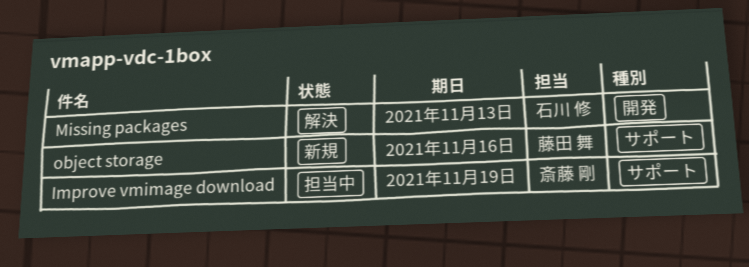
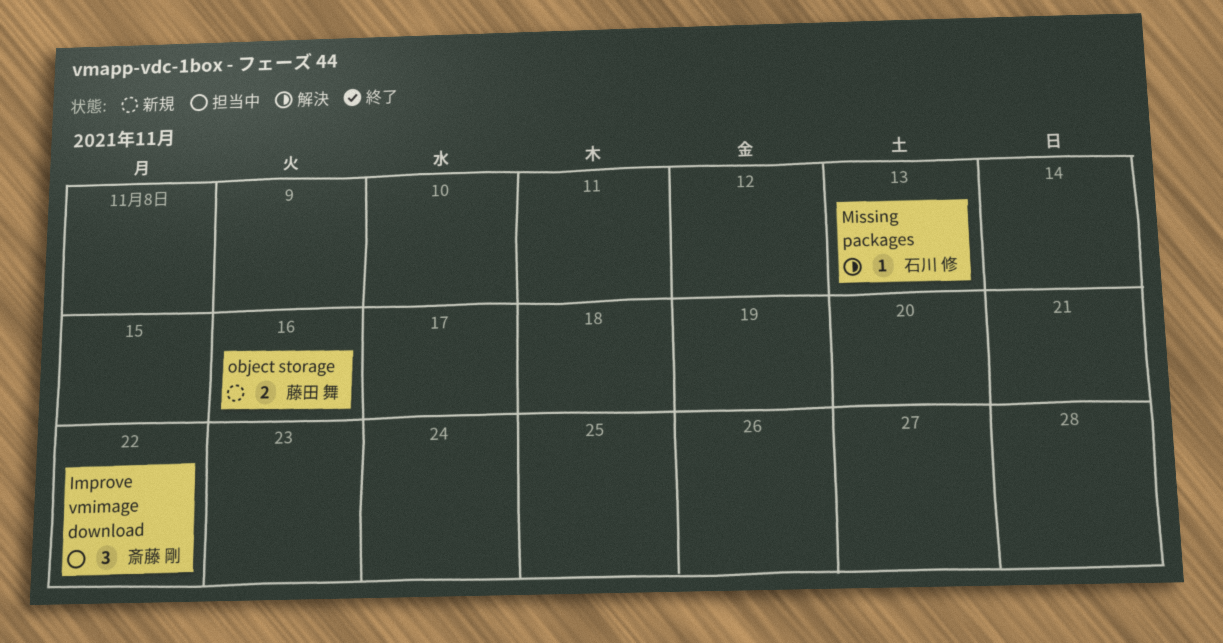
Improve vmimage download, due: Nov 19 -> Nov 22

